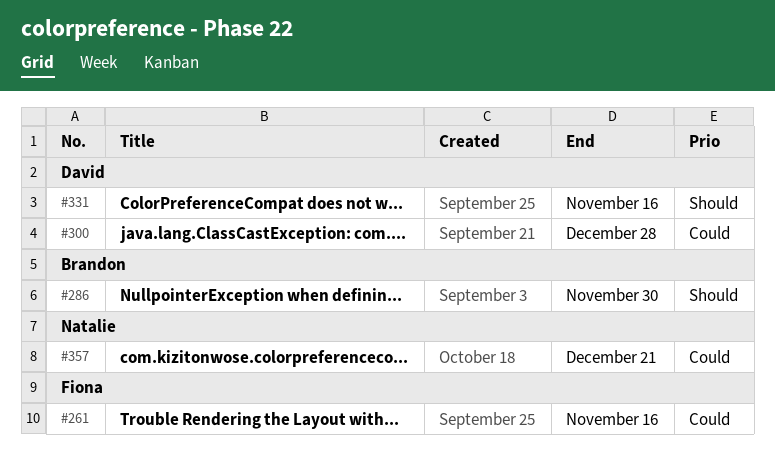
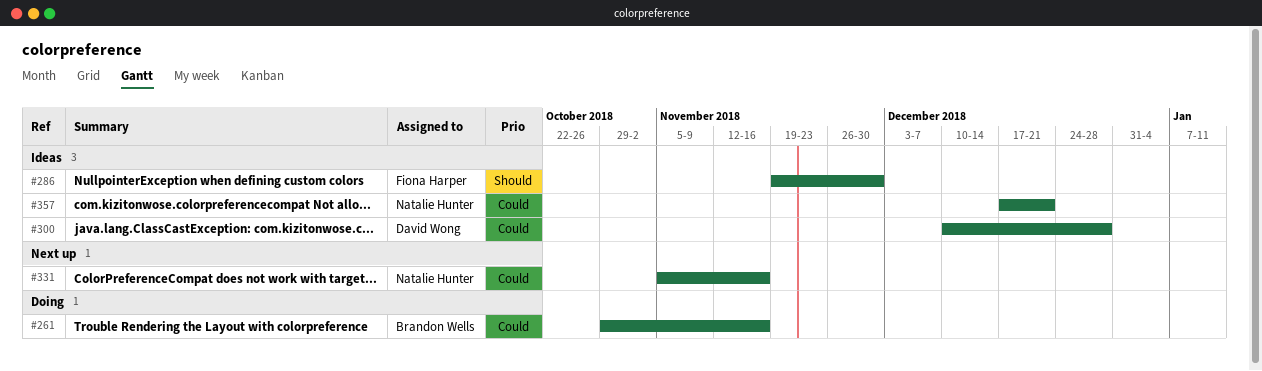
#261, owner: Fiona Harper -> Brandon Wells
#286, owner: Brandon Wells -> Fiona Harper
#331, owner: David Wong -> Natalie Hunter
#331, priority: Should -> Could

